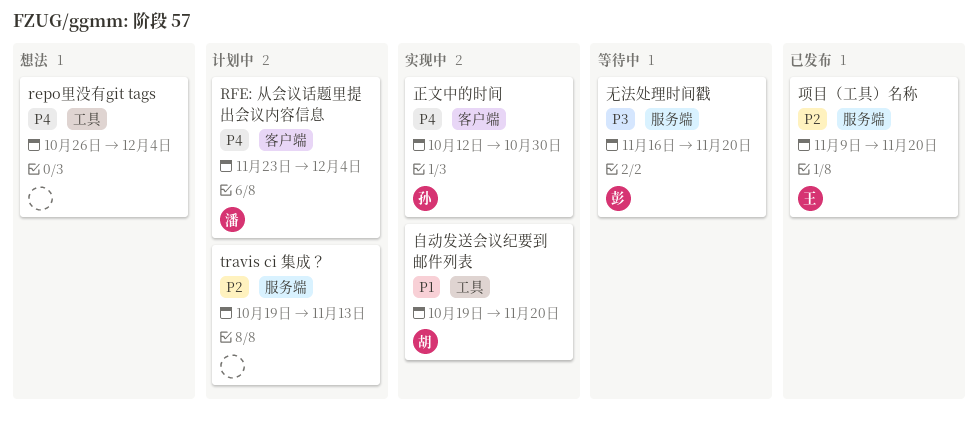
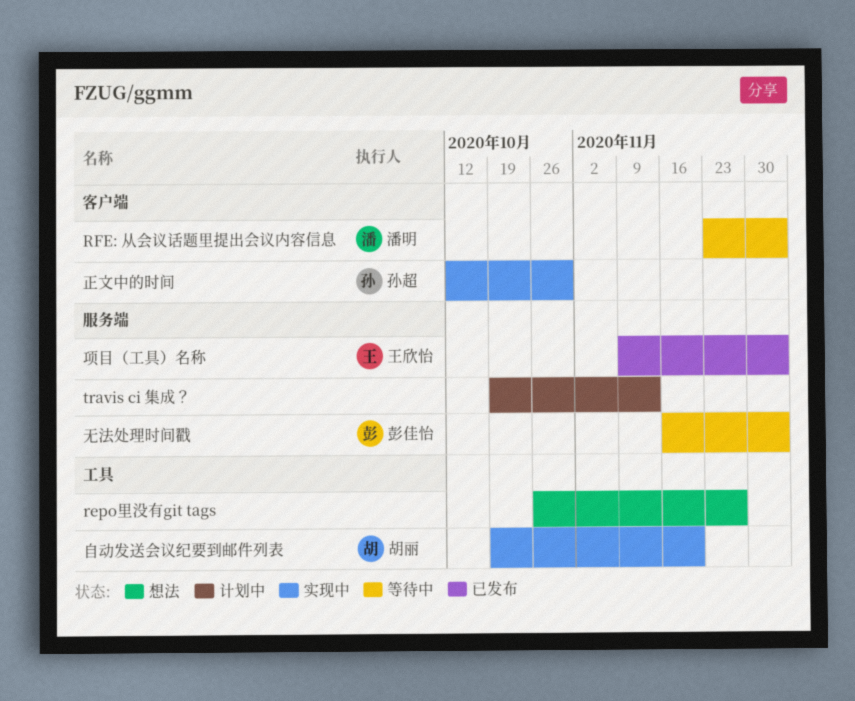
repo里没有git tags, due: Dec 4 -> Nov 27
RFE: 从会议话题里提出会议内容信息, status: 计划中 -> 等待中
无法处理时间戳, due: Nov 20 -> Dec 4
项目（工具）名称, due: Nov 20 -> Dec 4

